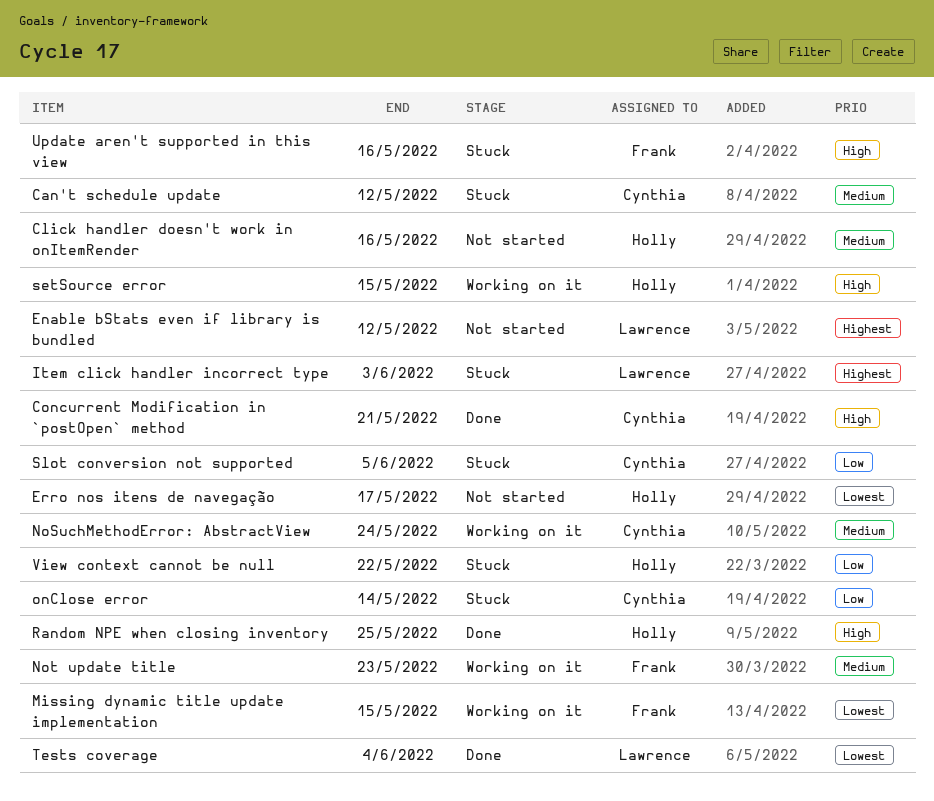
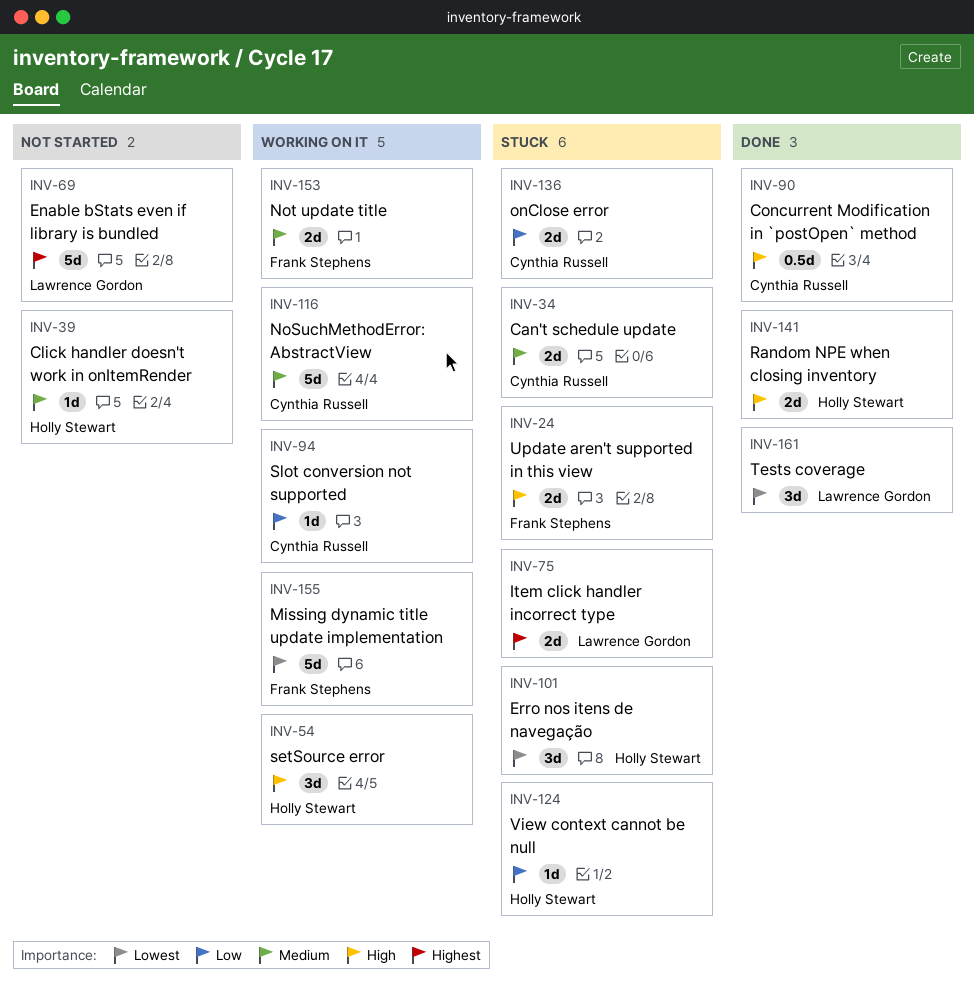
Erro nos itens de navegação, status: Not started -> Stuck
Slot conversion not supported, status: Stuck -> Working on it

